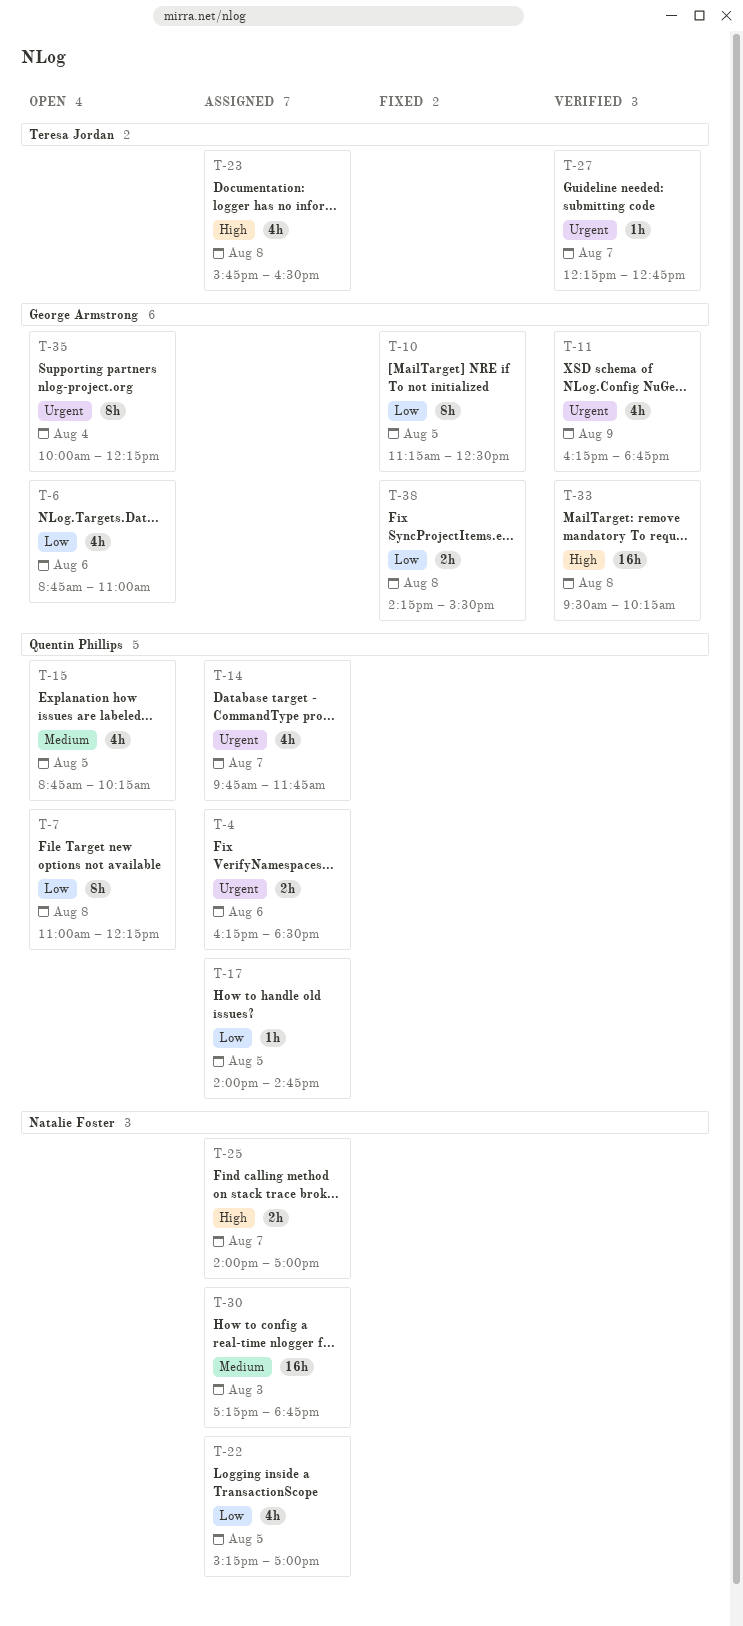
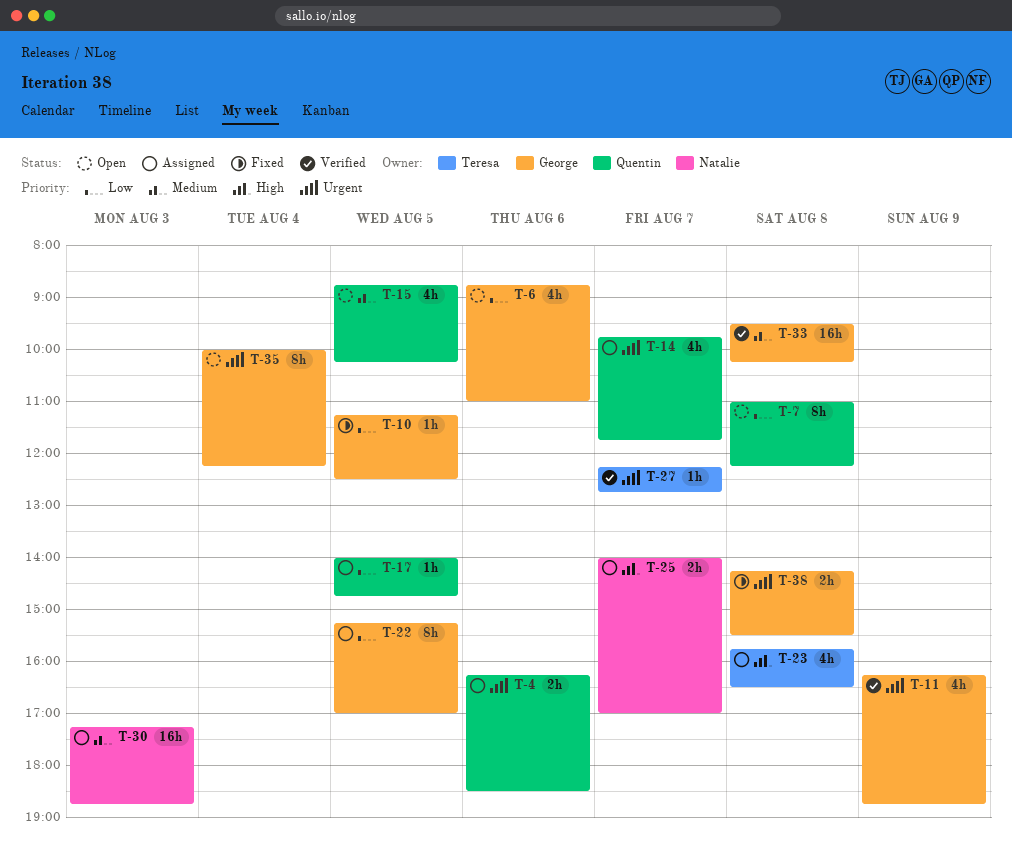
T-10, estimate: 8h -> 1h
T-22, owner: Natalie Foster -> George Armstrong
T-22, estimate: 4h -> 8h
T-33, priority: High -> Medium
T-38, priority: Low -> Urgent

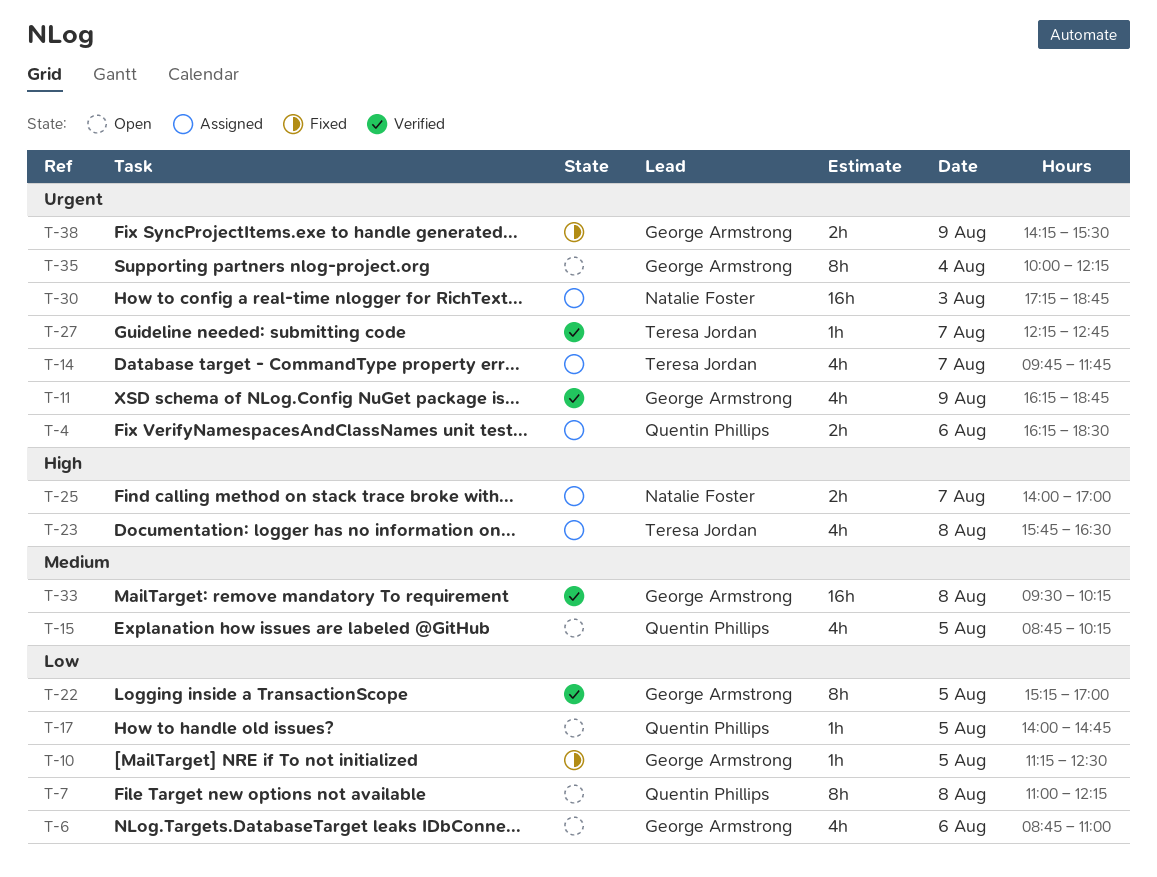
T-14, owner: Quentin Phillips -> Teresa Jordan
T-17, status: Assigned -> Open
T-22, status: Assigned -> Verified
T-30, priority: Medium -> Urgent
T-38, day: Aug 8 -> Aug 9

